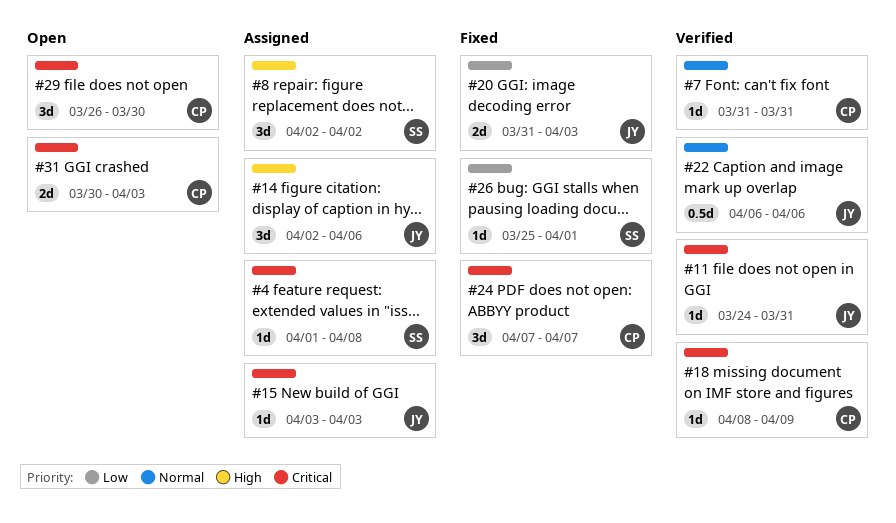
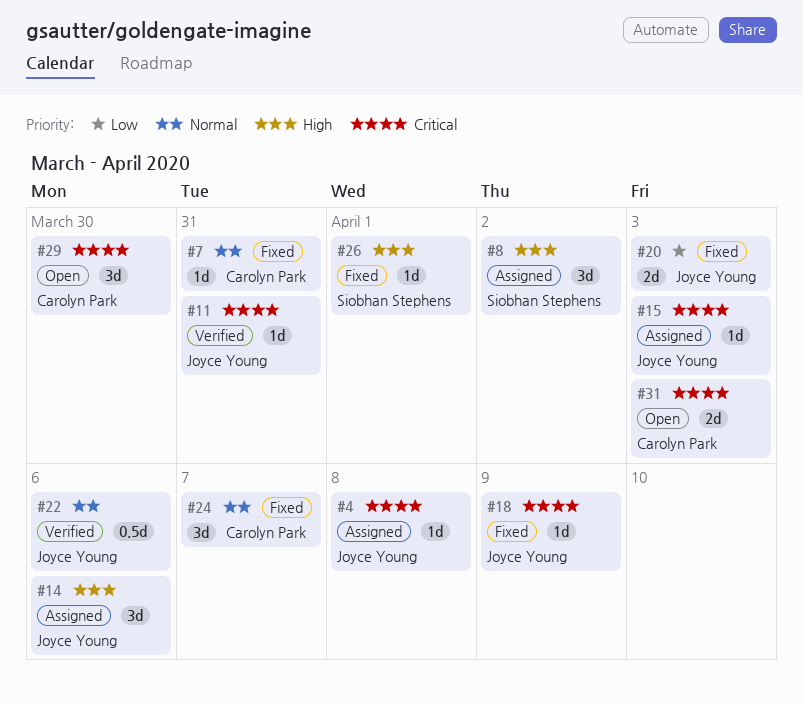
#4, owner: Siobhan Stephens -> Joyce Young
#7, status: Verified -> Fixed
#18, status: Verified -> Fixed
#18, owner: Carolyn Park -> Joyce Young
#24, priority: Critical -> Normal
#26, priority: Low -> High

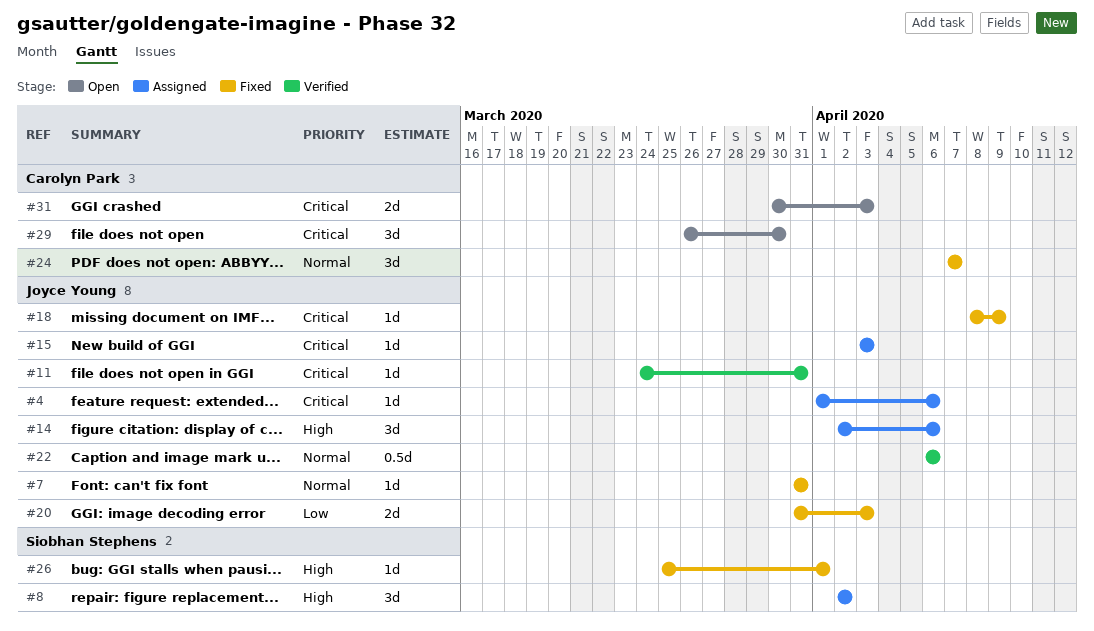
#4, due: Apr 8 -> Apr 6
#7, owner: Carolyn Park -> Joyce Young

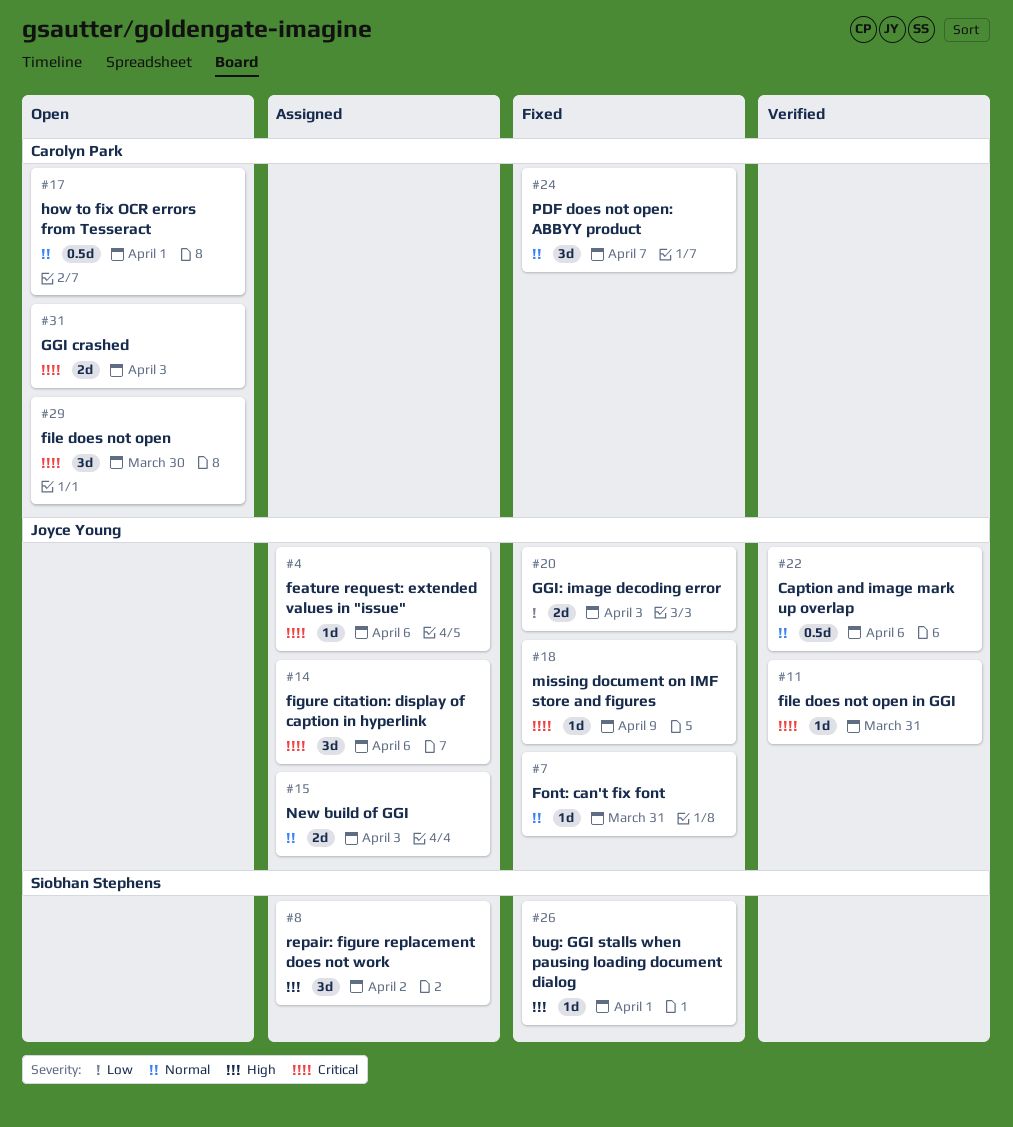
#14, priority: High -> Critical
#15, priority: Critical -> Normal
#15, estimate: 1d -> 2d
#17: none -> present

